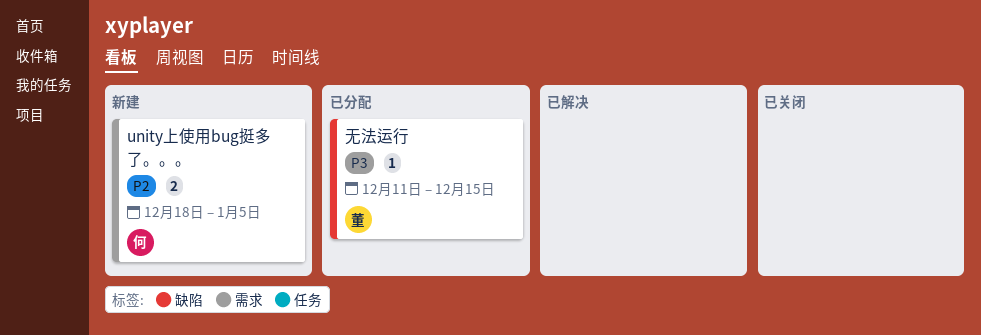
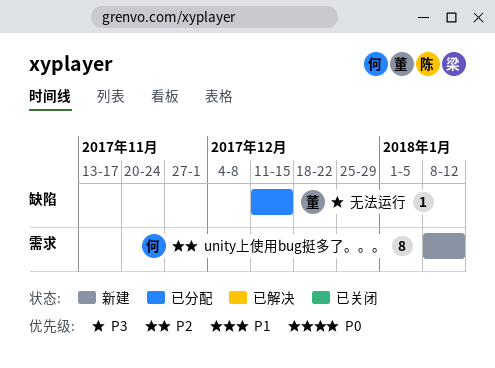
unity上使用bug挺多了。。。, estimate: 2 -> 8
unity上使用bug挺多了。。。, start: Dec 18 -> Jan 8
unity上使用bug挺多了。。。, due: Jan 5 -> Jan 12

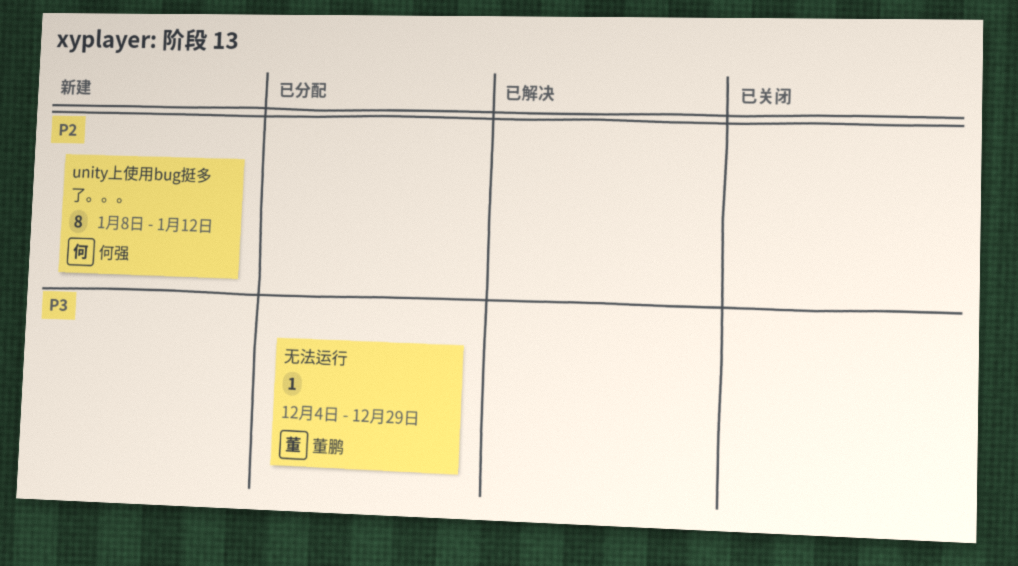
无法运行, start: Dec 11 -> Dec 4
无法运行, due: Dec 15 -> Dec 29

